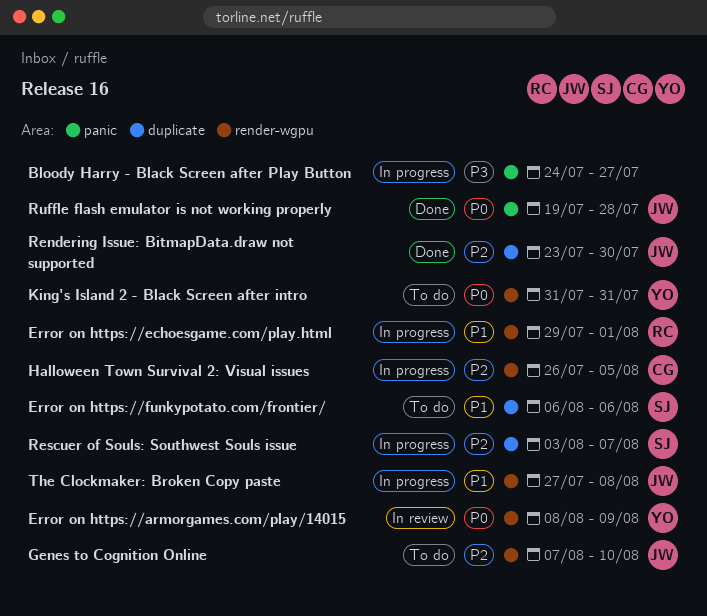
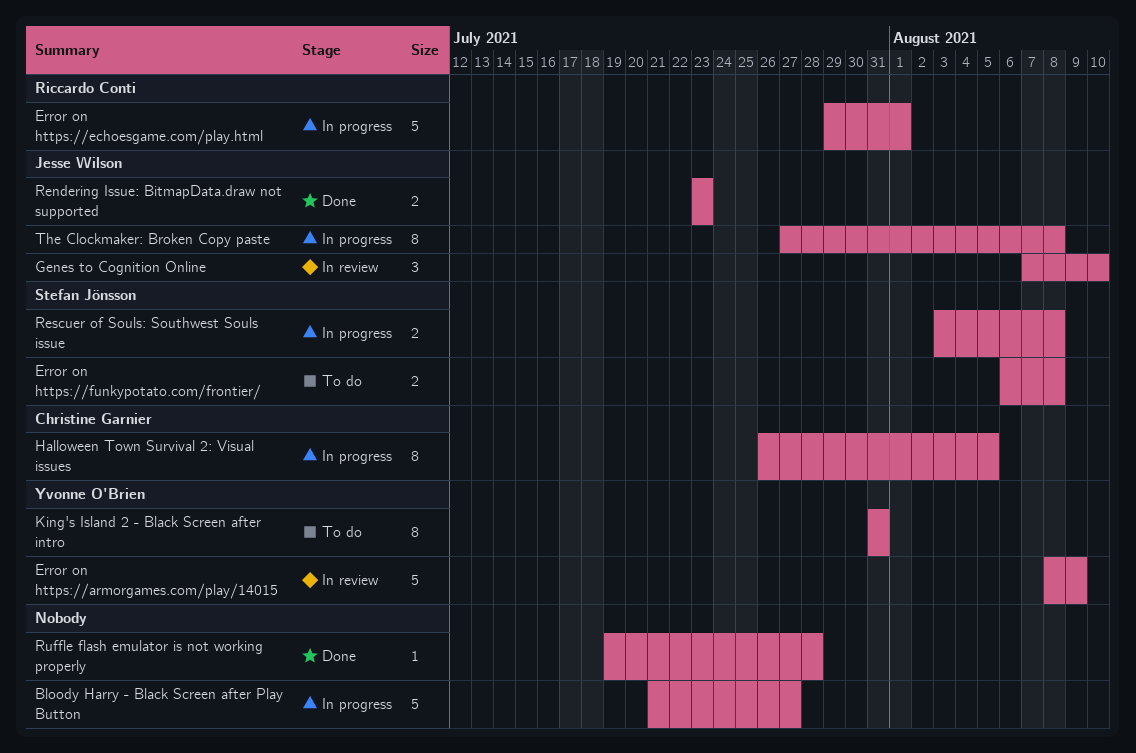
Bloody Harry - Black Screen after Play Button, start: Jul 24 -> Jul 21
Error on https://funkypotato.com/frontier/, due: Aug 6 -> Aug 8
Genes to Cognition Online, status: To do -> In review
Rendering Issue: BitmapData.draw not supported, due: Jul 30 -> Jul 23
Rescuer of Souls: Southwest Souls issue, due: Aug 7 -> Aug 8
Ruffle flash emulator is not working properly, owner: Jesse Wilson -> none

